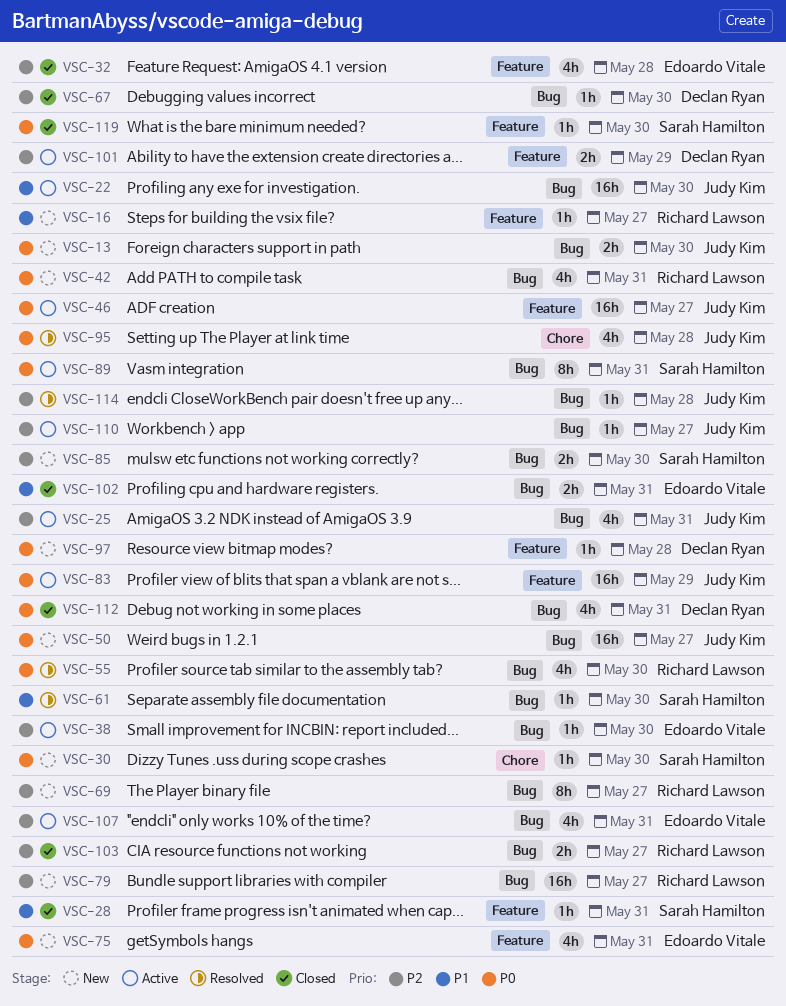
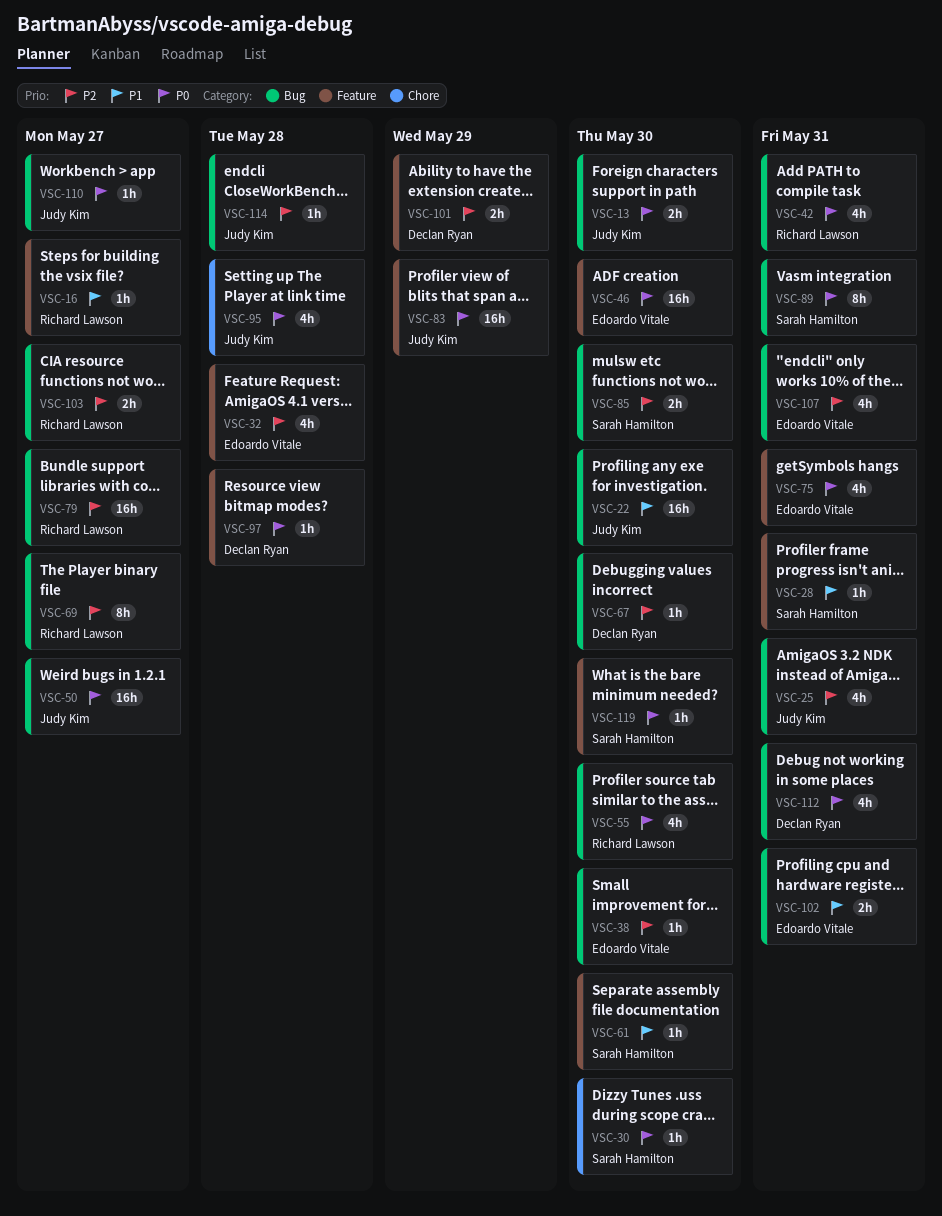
VSC-46, owner: Judy Kim -> Edoardo Vitale
VSC-46, due: May 27 -> May 30
VSC-61, label: Bug -> Feature
VSC-110, priority: P2 -> P0

